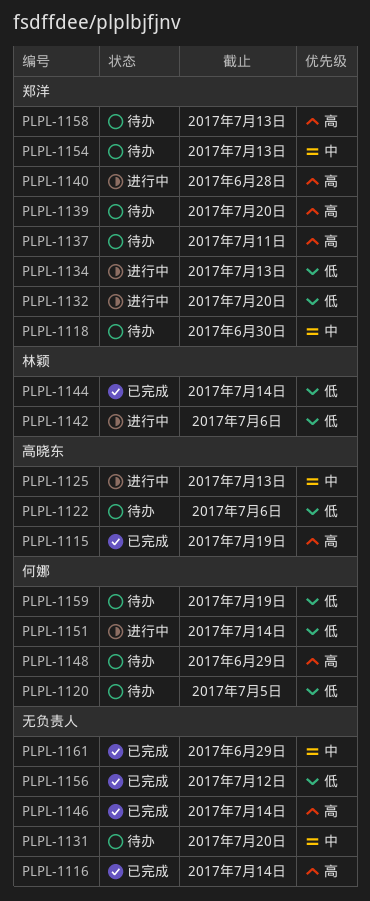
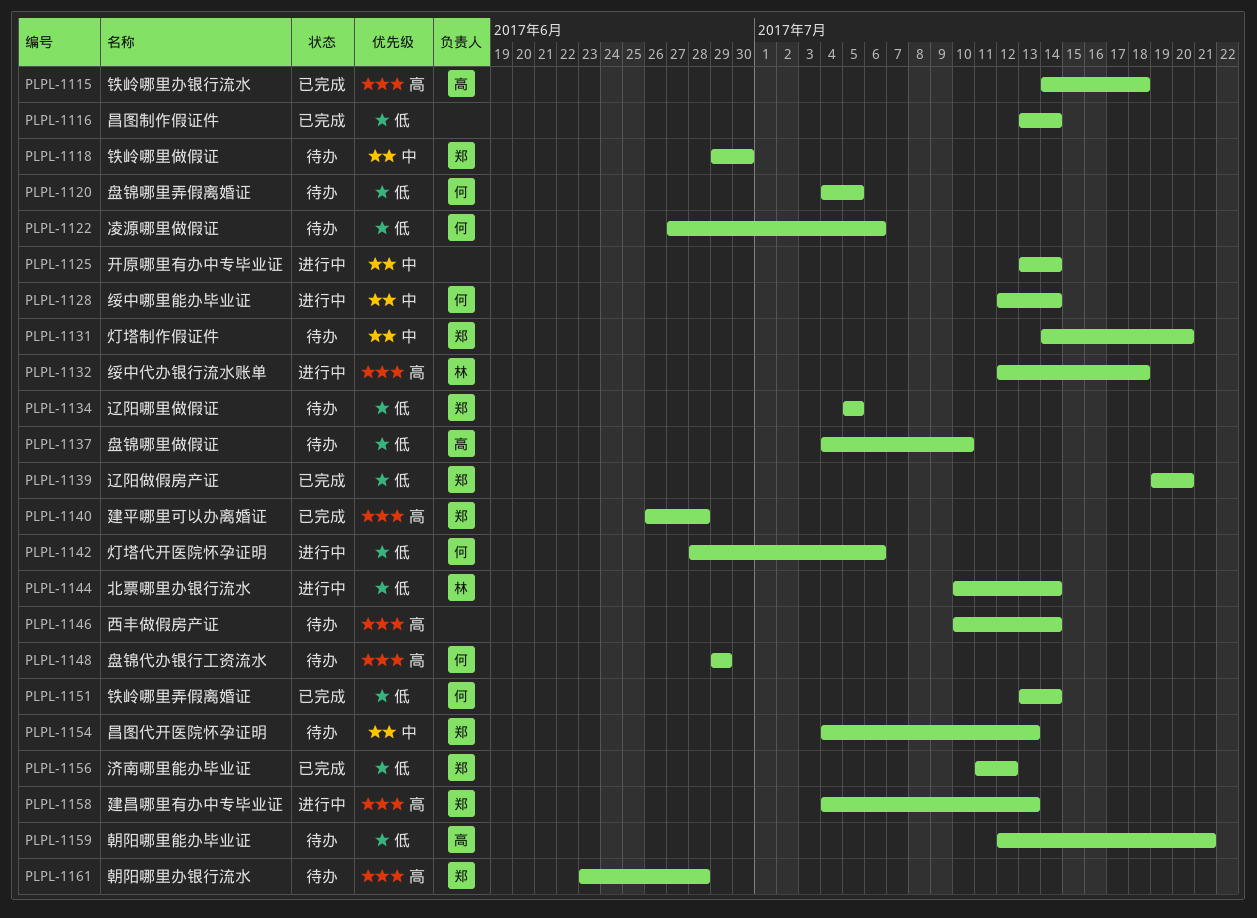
PLPL-1115, due: Jul 19 -> Jul 18
PLPL-1116, priority: 高 -> 低
PLPL-1122, owner: 高晓东 -> 何娜
PLPL-1125, owner: 高晓东 -> none
PLPL-1125, due: Jul 13 -> Jul 14
PLPL-1128: none -> present
PLPL-1131, owner: none -> 郑洋
PLPL-1132, owner: 郑洋 -> 林颖
PLPL-1132, priority: 低 -> 高
PLPL-1132, due: Jul 20 -> Jul 18
PLPL-1134, status: 进行中 -> 待办
PLPL-1134, due: Jul 13 -> Jul 5
PLPL-1137, owner: 郑洋 -> 高晓东
PLPL-1137, priority: 高 -> 低
PLPL-1137, due: Jul 11 -> Jul 10
PLPL-1139, status: 待办 -> 已完成
PLPL-1139, priority: 高 -> 低
PLPL-1140, status: 进行中 -> 已完成
PLPL-1142, owner: 林颖 -> 何娜
PLPL-1144, status: 已完成 -> 进行中
PLPL-1146, status: 已完成 -> 待办
PLPL-1151, status: 进行中 -> 已完成
PLPL-1156, owner: none -> 郑洋
PLPL-1158, status: 待办 -> 进行中
PLPL-1159, owner: 何娜 -> 高晓东
PLPL-1159, due: Jul 19 -> Jul 21
PLPL-1161, status: 已完成 -> 待办
PLPL-1161, owner: none -> 郑洋
PLPL-1161, priority: 中 -> 高
PLPL-1161, due: Jun 29 -> Jun 28

